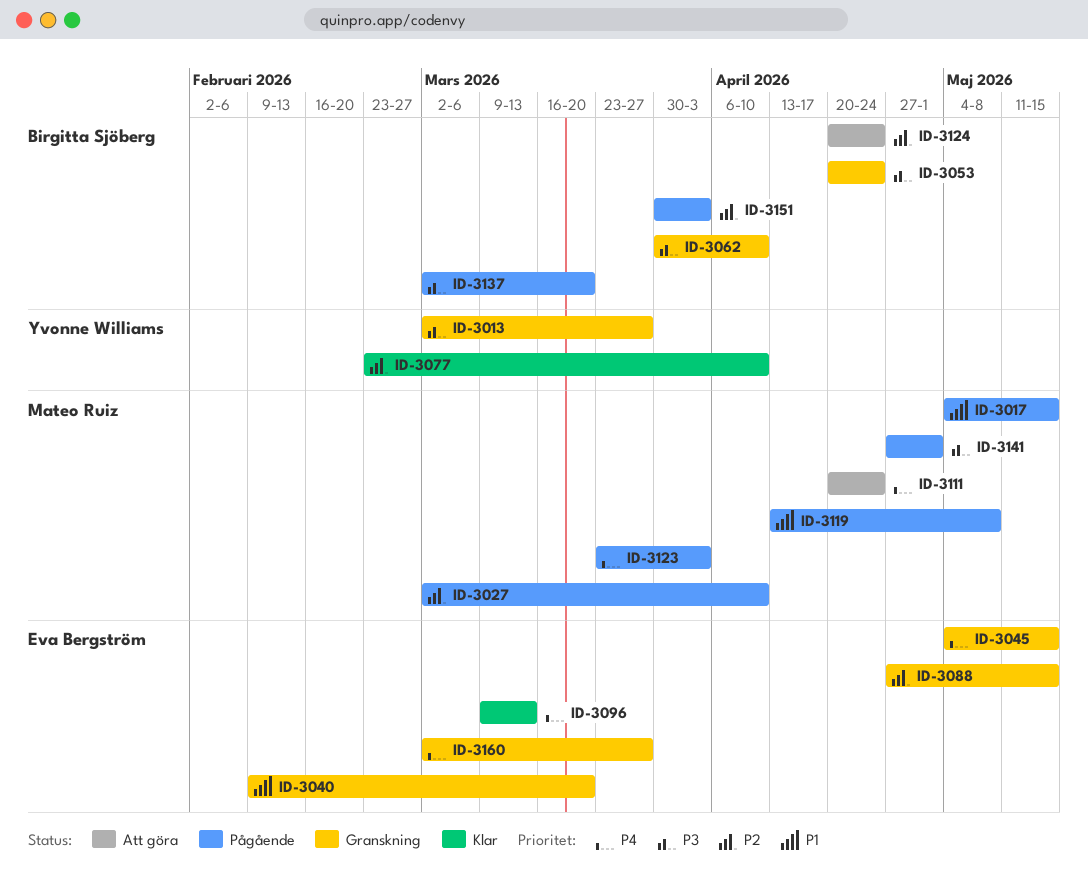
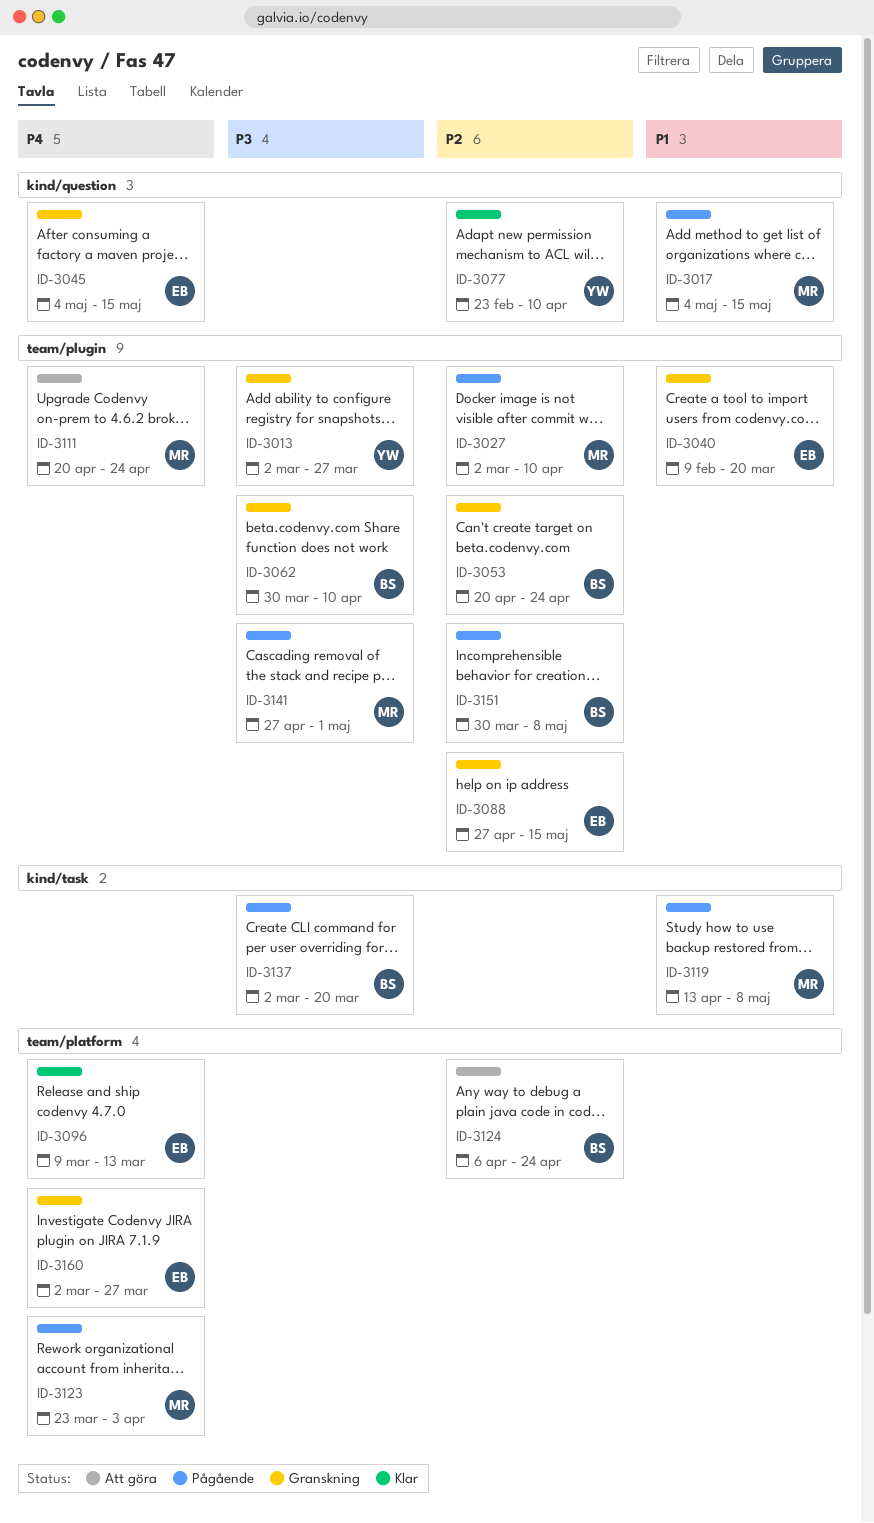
ID-3053, priority: P3 -> P2
ID-3124, start: Apr 20 -> Apr 6
ID-3151, due: Apr 3 -> May 8

